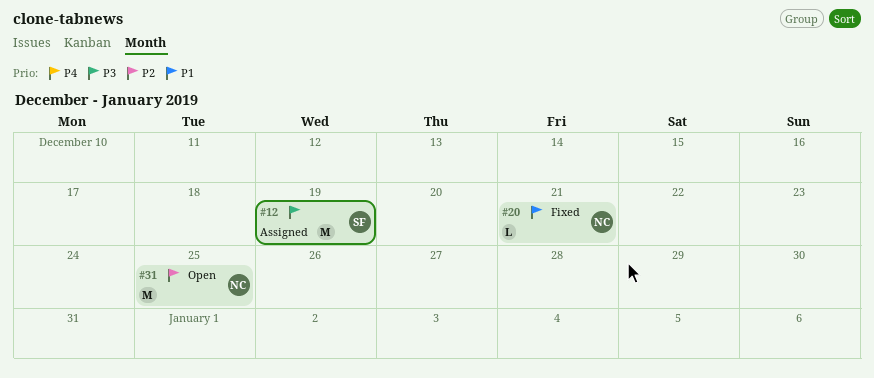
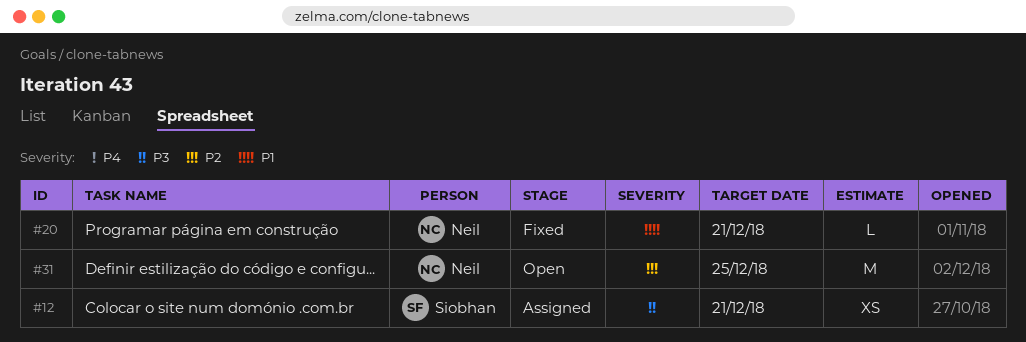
#12, estimate: M -> XS
#12, due: Dec 19 -> Dec 21

